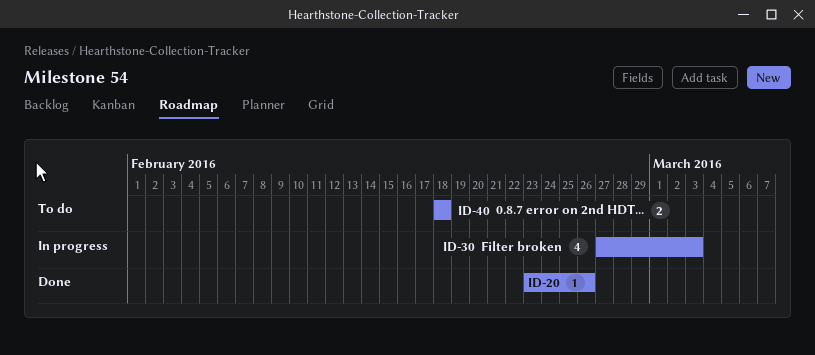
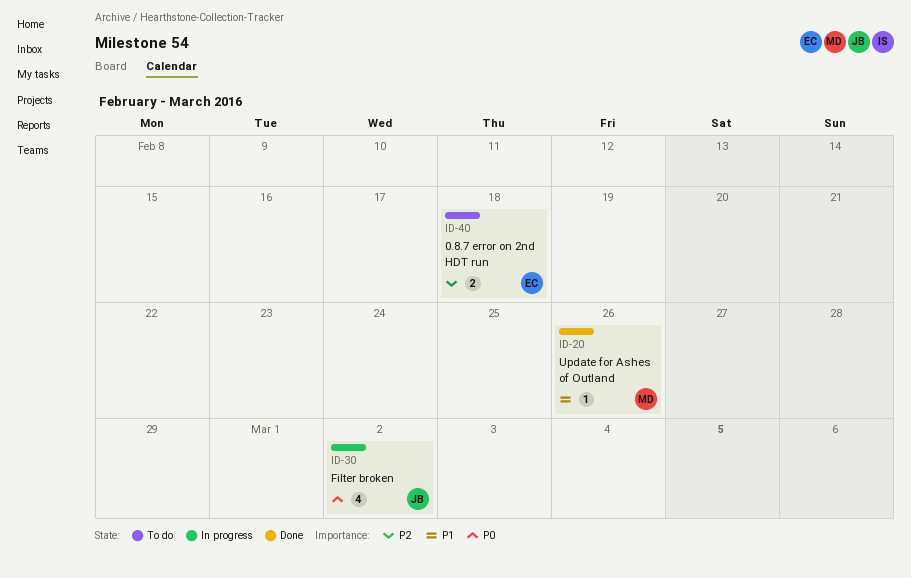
ID-30, due: Mar 3 -> Mar 2

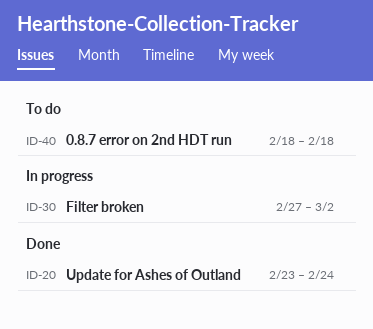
ID-20, due: Feb 26 -> Feb 24

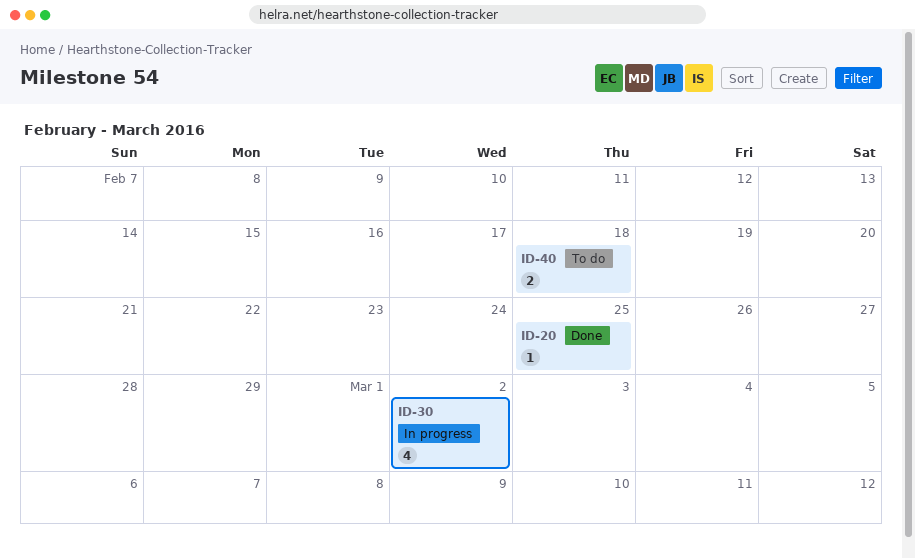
ID-20, due: Feb 24 -> Feb 25

